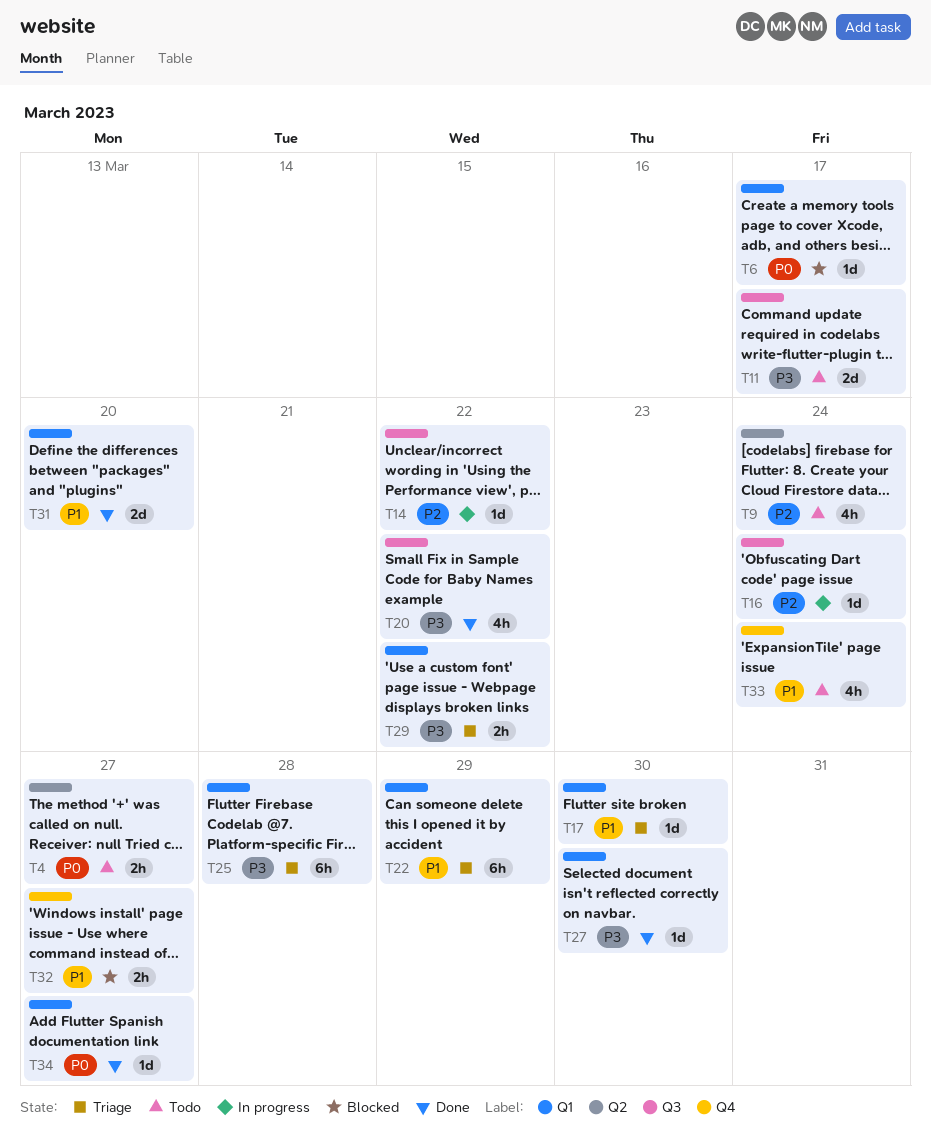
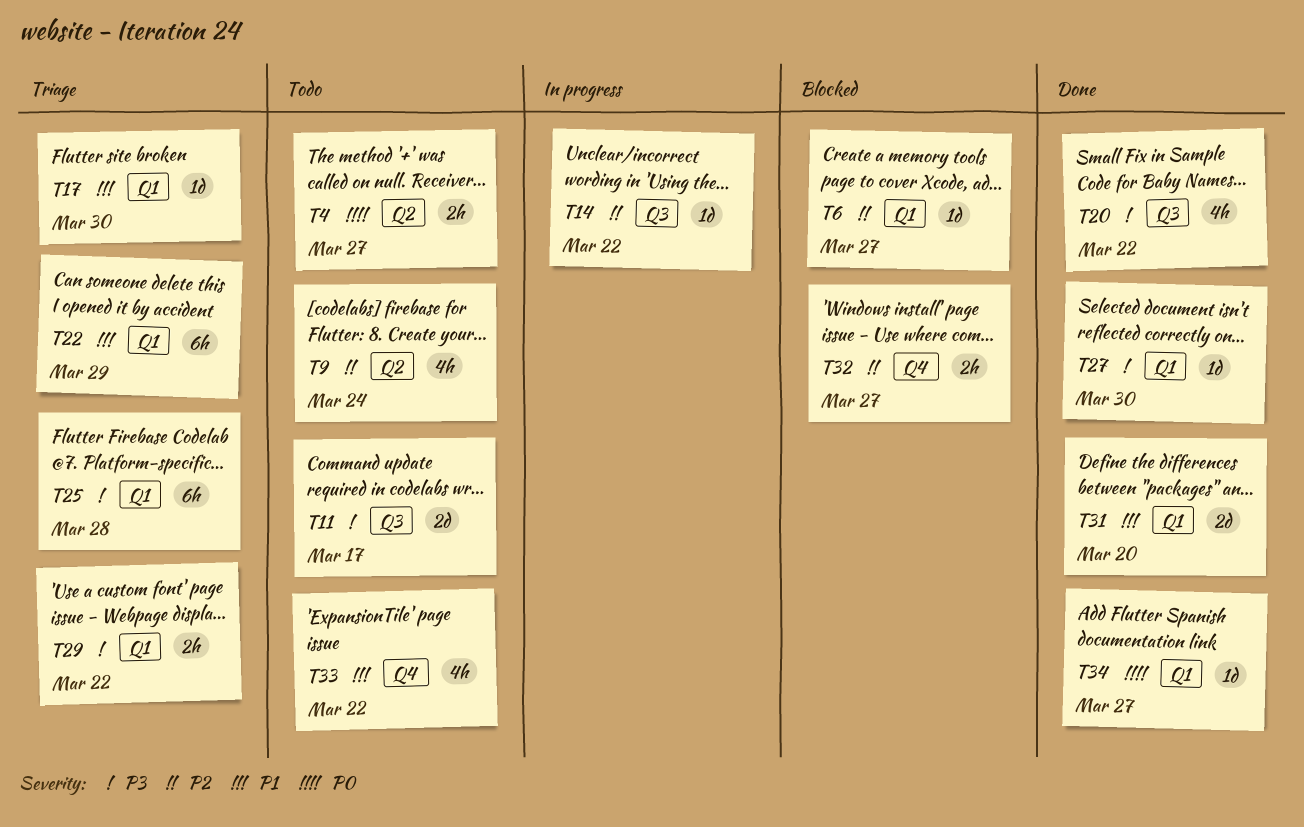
T6, priority: P0 -> P2
T6, due: Mar 17 -> Mar 27
T16: present -> none
T32, priority: P1 -> P2
T33, due: Mar 24 -> Mar 22

